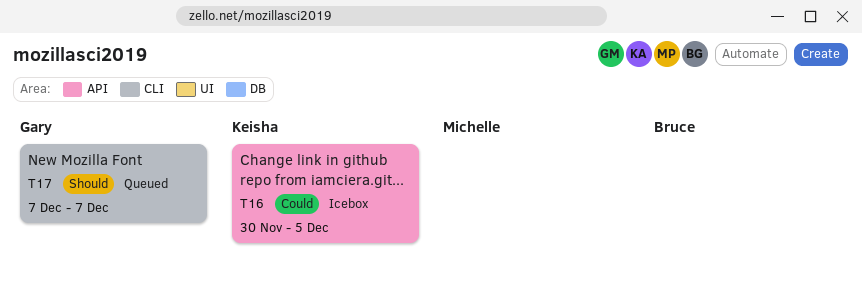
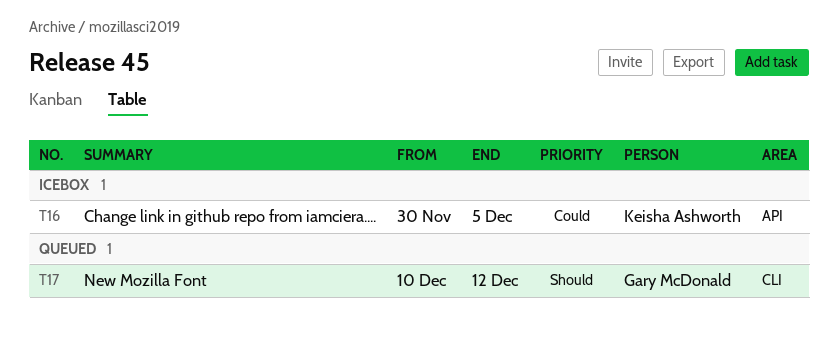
T17, start: Dec 7 -> Dec 10
T17, due: Dec 7 -> Dec 12

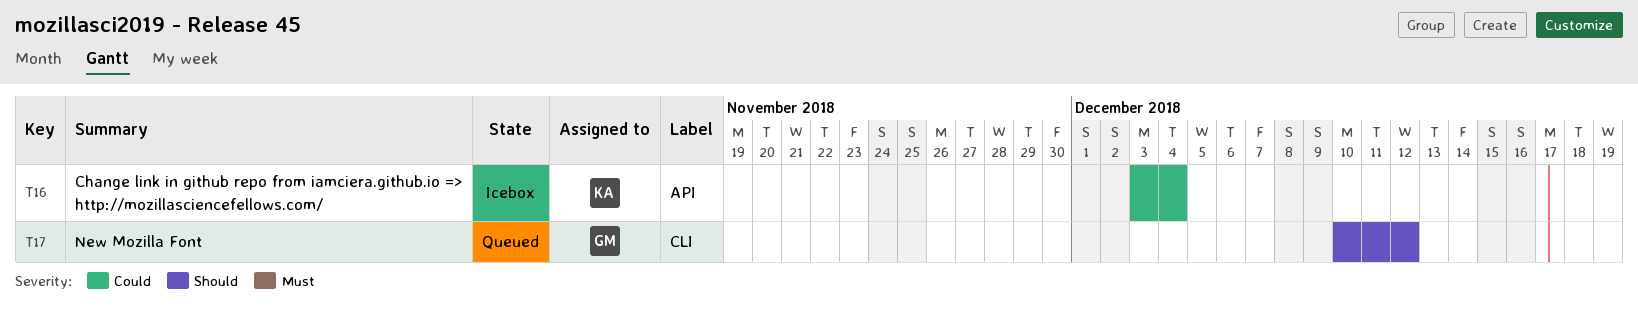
T16, start: Nov 30 -> Dec 3
T16, due: Dec 5 -> Dec 4

